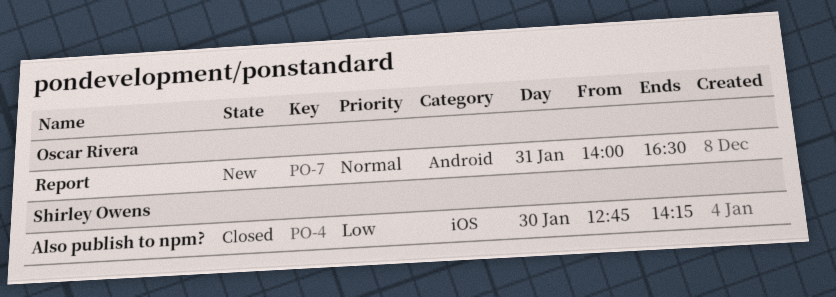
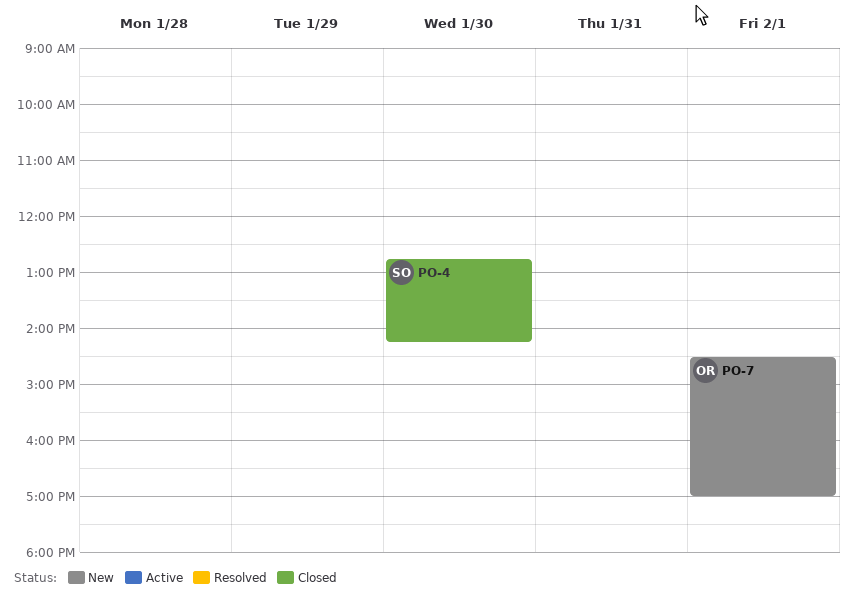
PO-7, day: Jan 31 -> Feb 1
PO-7, begins: 14:00 -> 14:30
PO-7, ends: 16:30 -> 17:00

